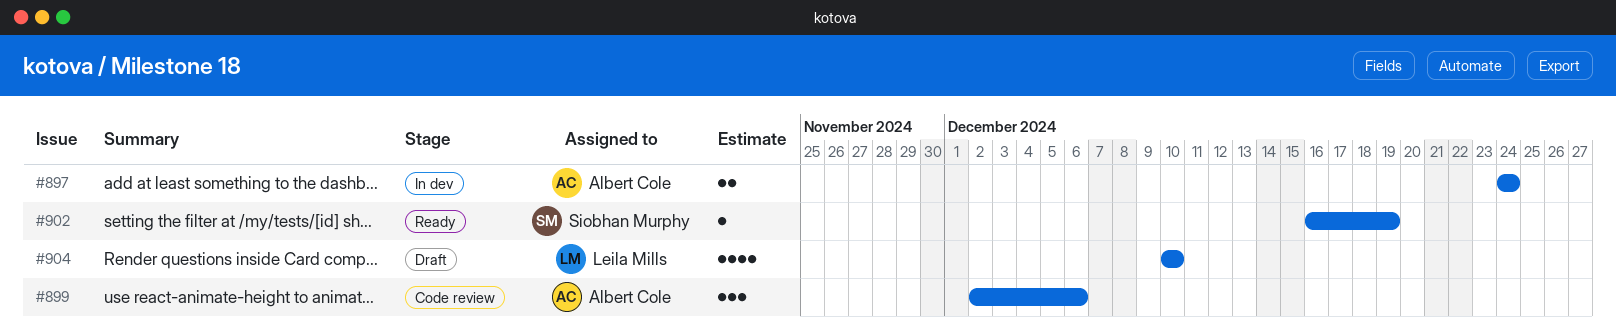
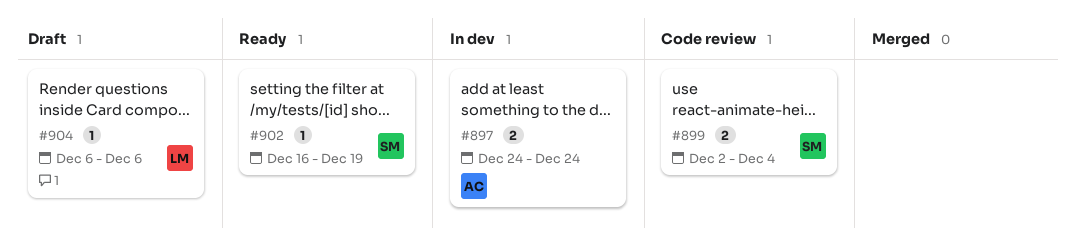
#899, owner: Albert Cole -> Siobhan Murphy
#899, estimate: 3 -> 2
#899, due: Dec 6 -> Dec 4
#904, estimate: 4 -> 1
#904, start: Dec 10 -> Dec 6
#904, due: Dec 10 -> Dec 6

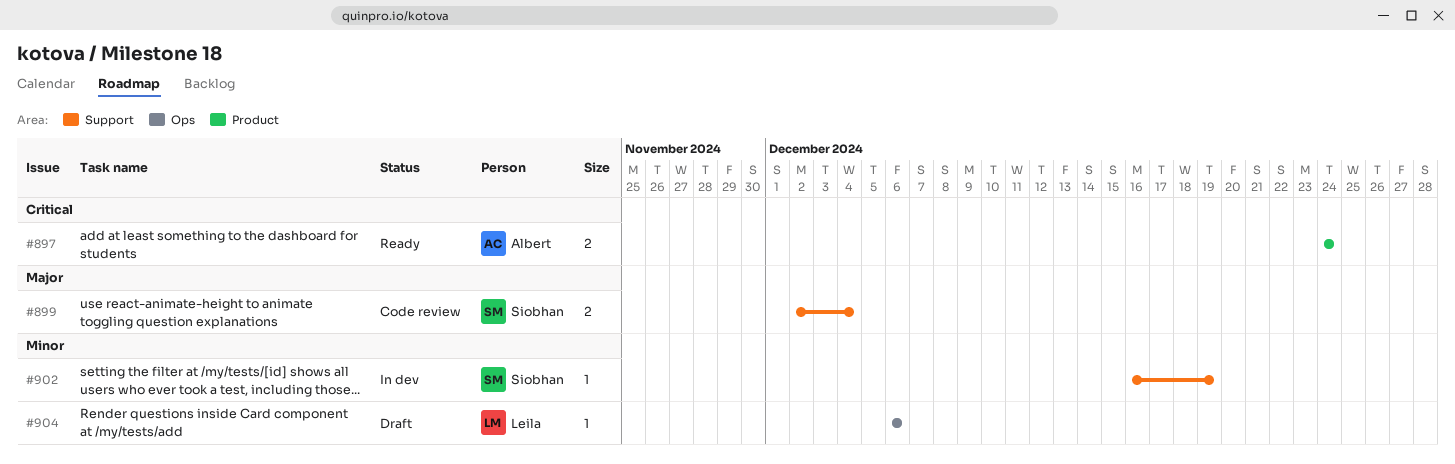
#897, status: In dev -> Ready
#902, status: Ready -> In dev

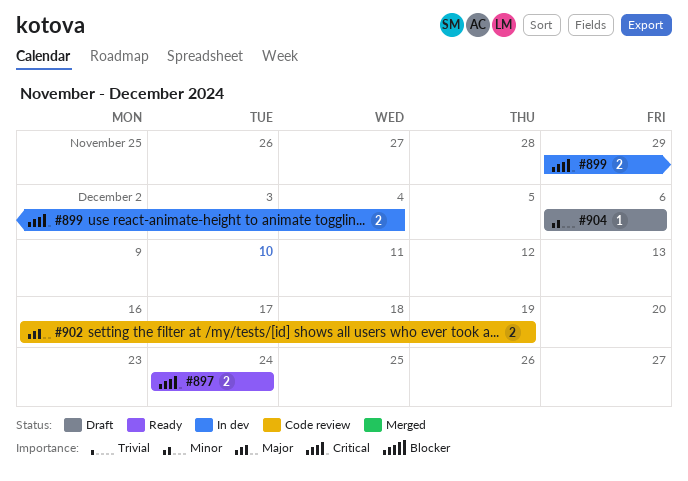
#899, status: Code review -> In dev
#899, priority: Major -> Critical
#899, start: Dec 2 -> Nov 29
#902, status: In dev -> Code review
#902, priority: Minor -> Major
#902, estimate: 1 -> 2

